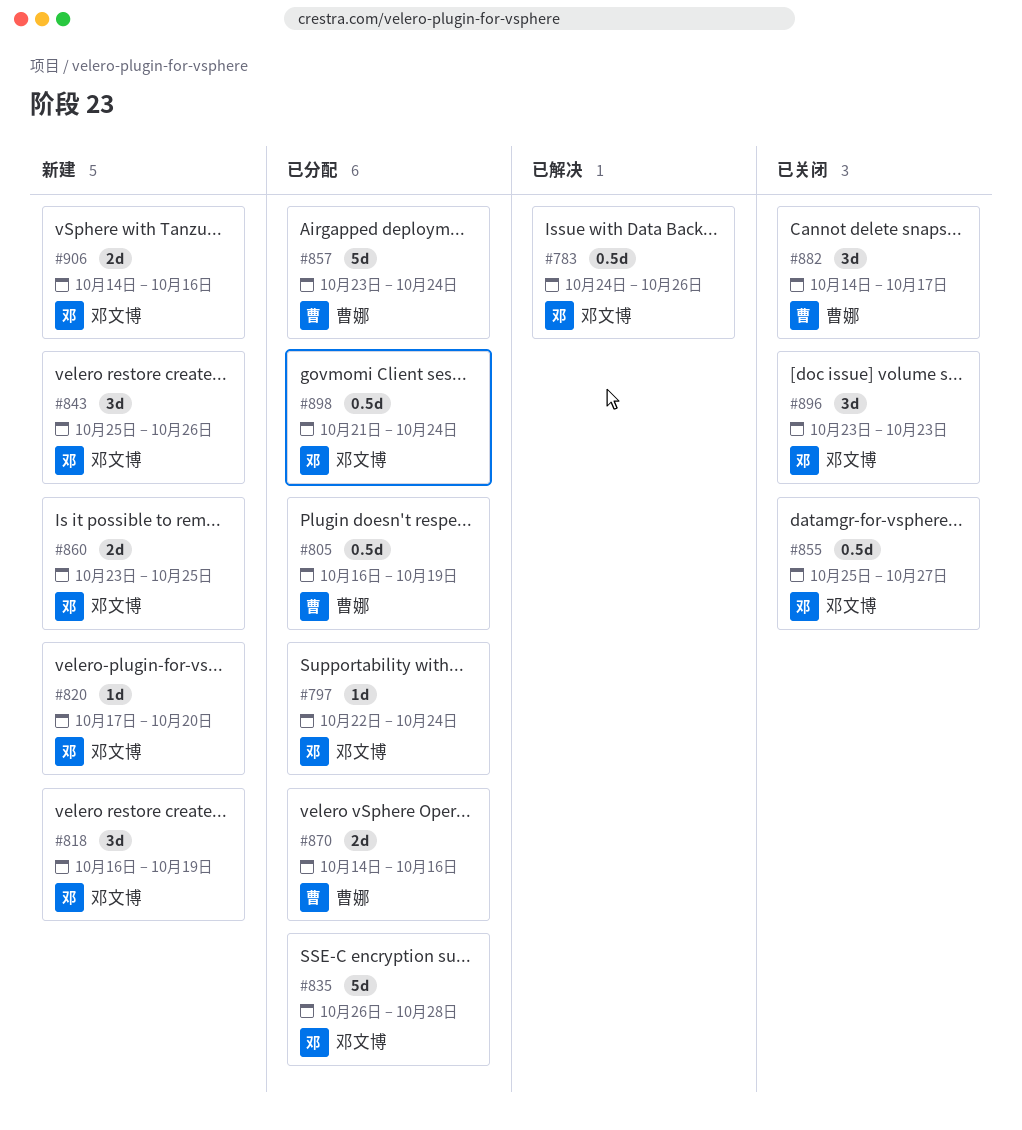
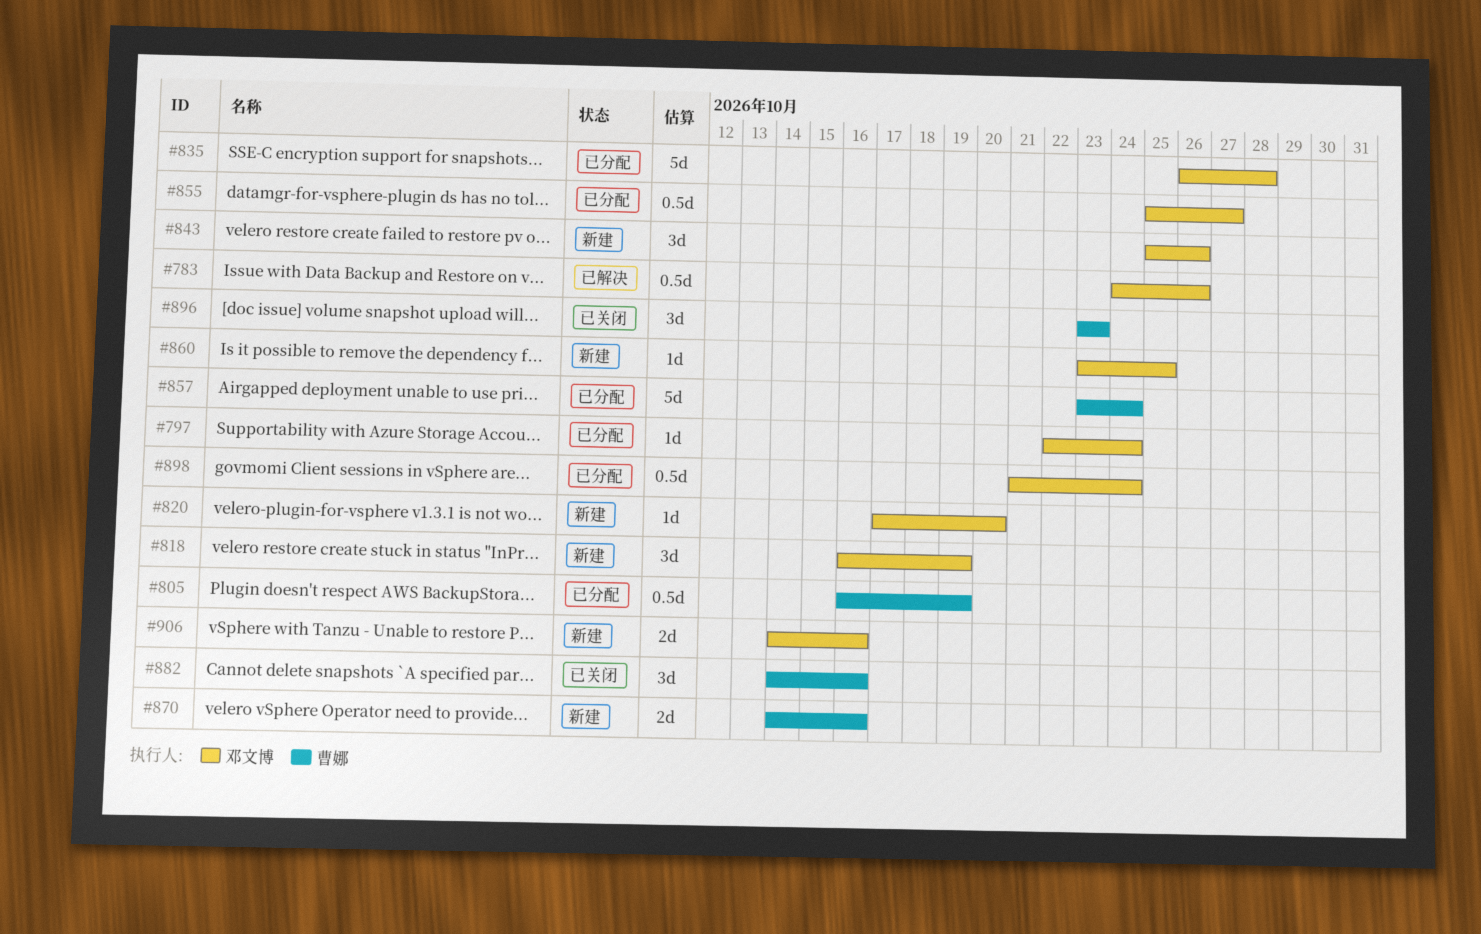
#855, status: 已关闭 -> 已分配
#860, estimate: 2d -> 1d
#870, status: 已分配 -> 新建
#882, due: Oct 17 -> Oct 16
#896, owner: 邓文博 -> 曹娜

